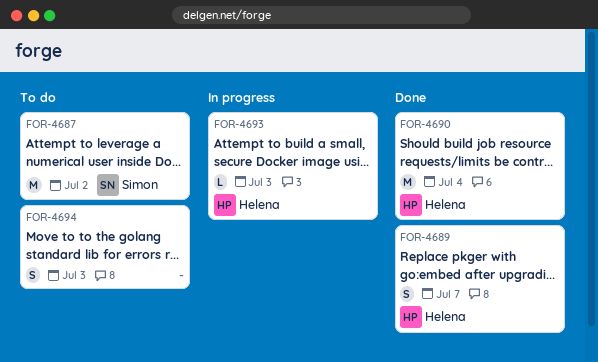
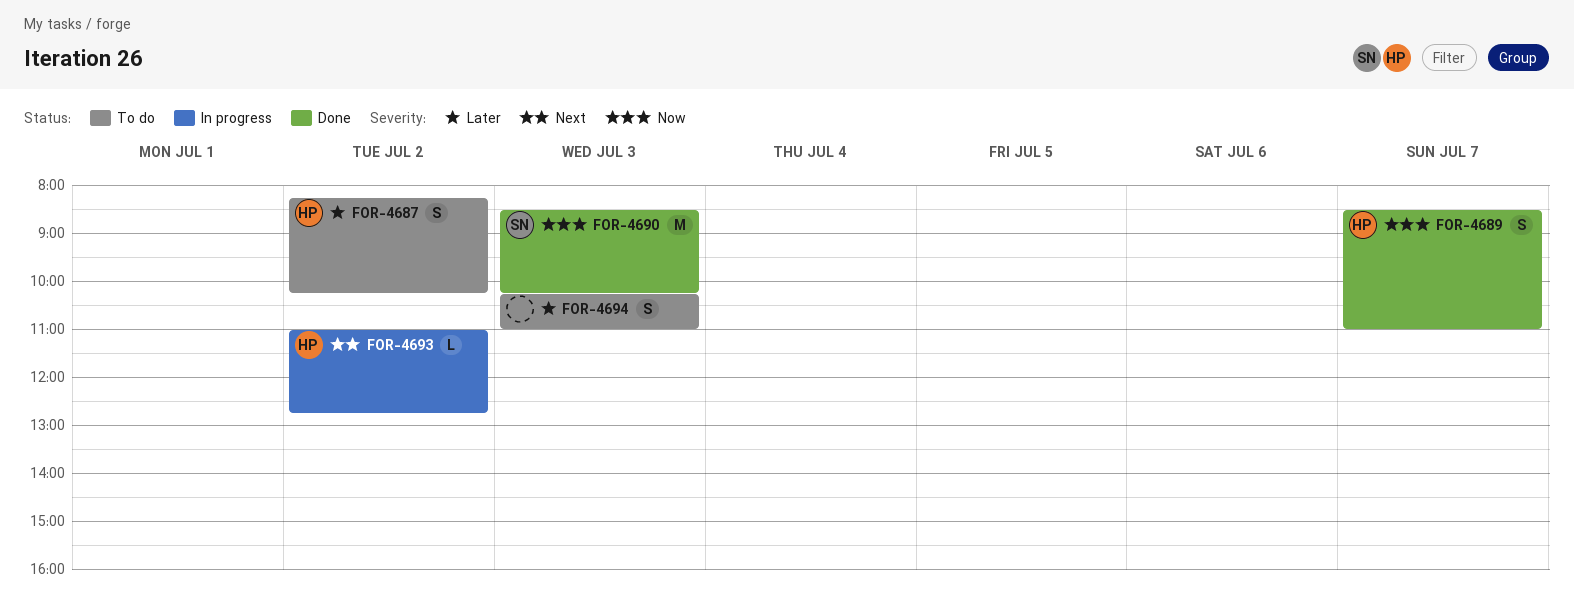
FOR-4687, owner: Simon -> Helena
FOR-4687, estimate: M -> S
FOR-4690, owner: Helena -> Simon
FOR-4690, day: Jul 4 -> Jul 3
FOR-4693, day: Jul 3 -> Jul 2

